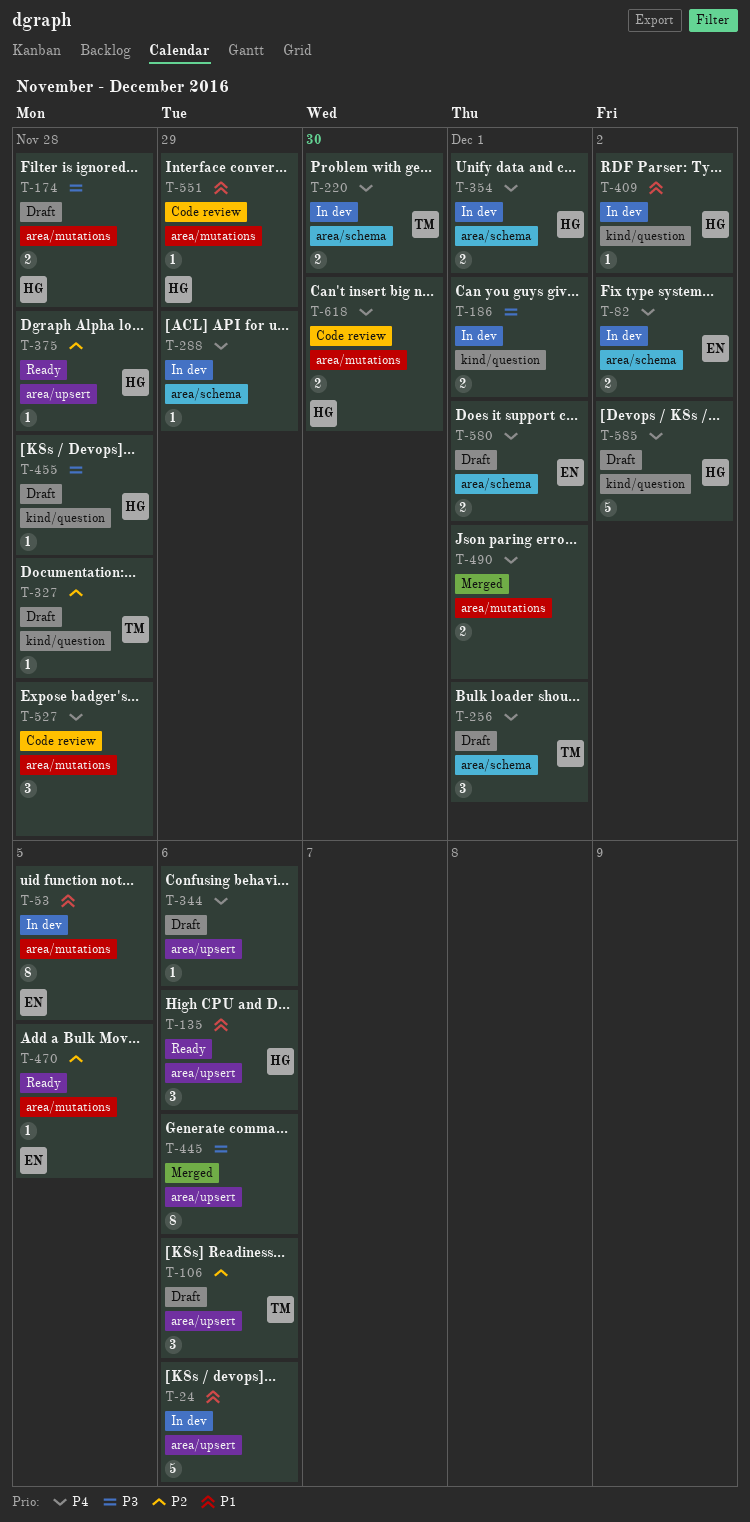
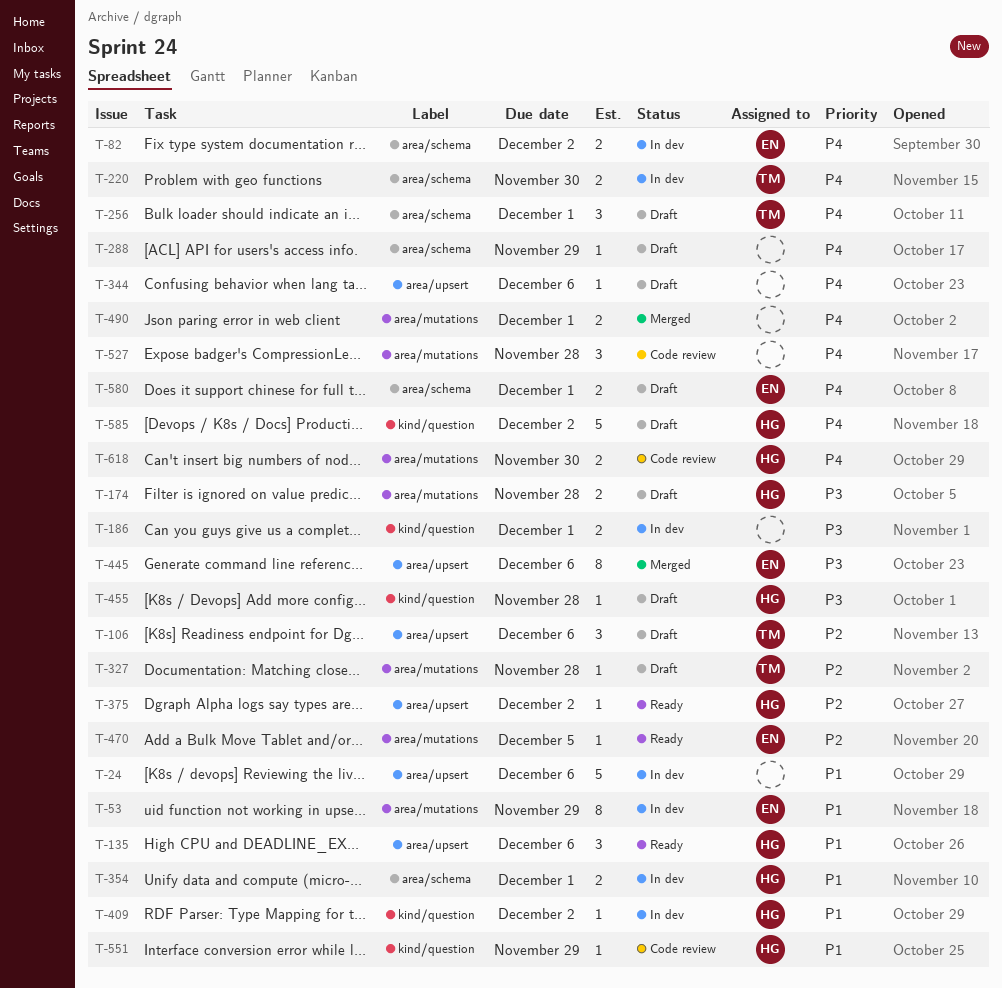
T-53, due: Dec 5 -> Nov 29
T-288, status: In dev -> Draft
T-327, label: kind/question -> area/mutations
T-354, priority: P4 -> P1
T-375, due: Nov 28 -> Dec 2
T-445, owner: none -> EN
T-551, label: area/mutations -> kind/question

